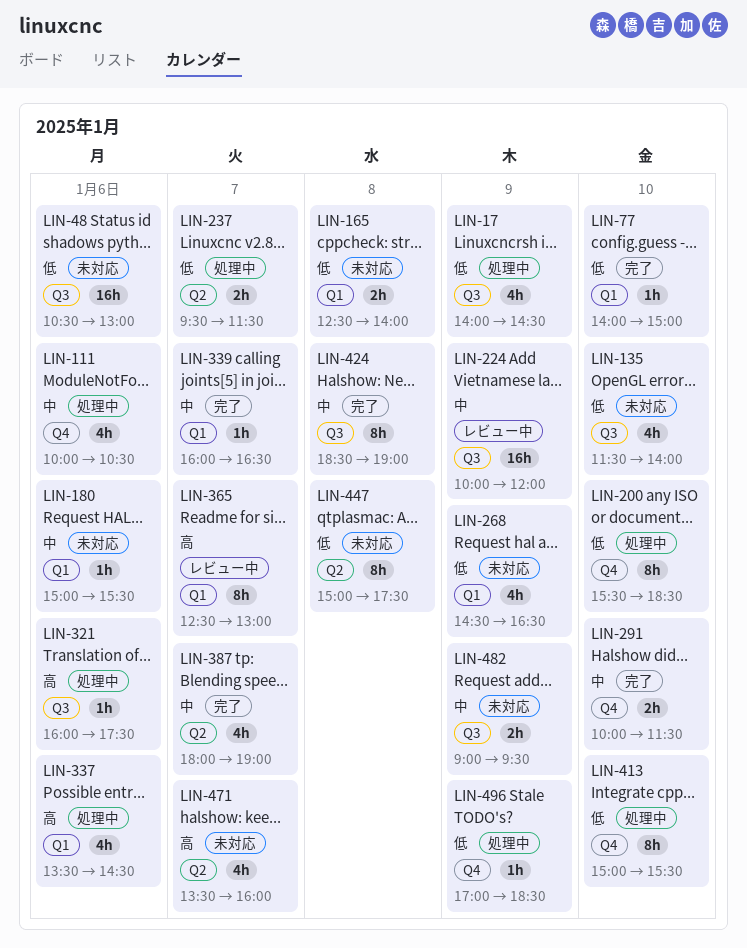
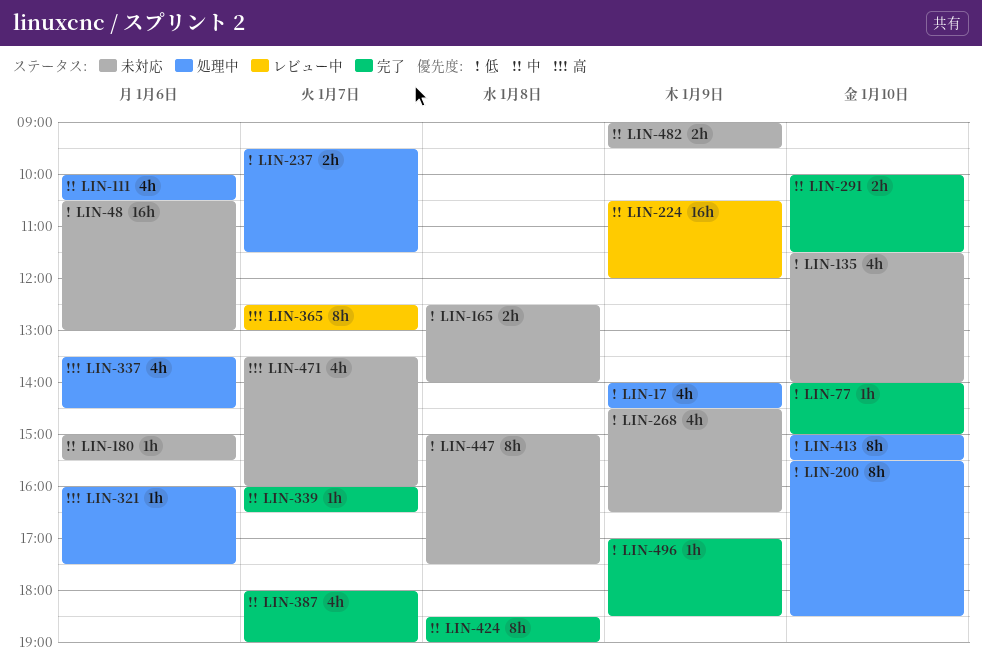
LIN-224, begins: 10:00 -> 10:30
LIN-496, status: 処理中 -> 完了

